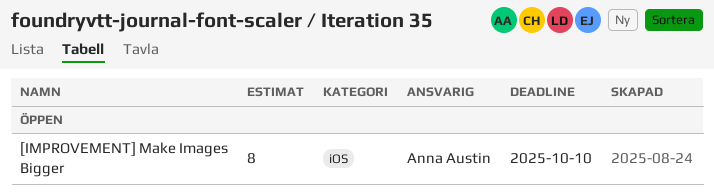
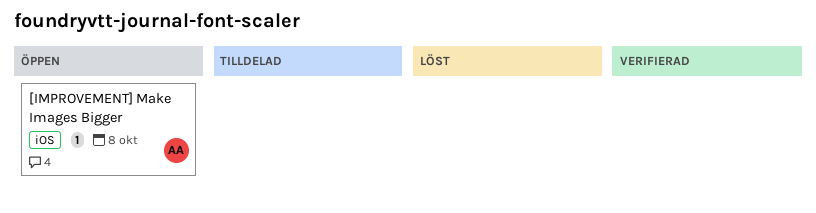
[IMPROVEMENT] Make Images Bigger, estimate: 8 -> 1
[IMPROVEMENT] Make Images Bigger, due: Oct 10 -> Oct 8

